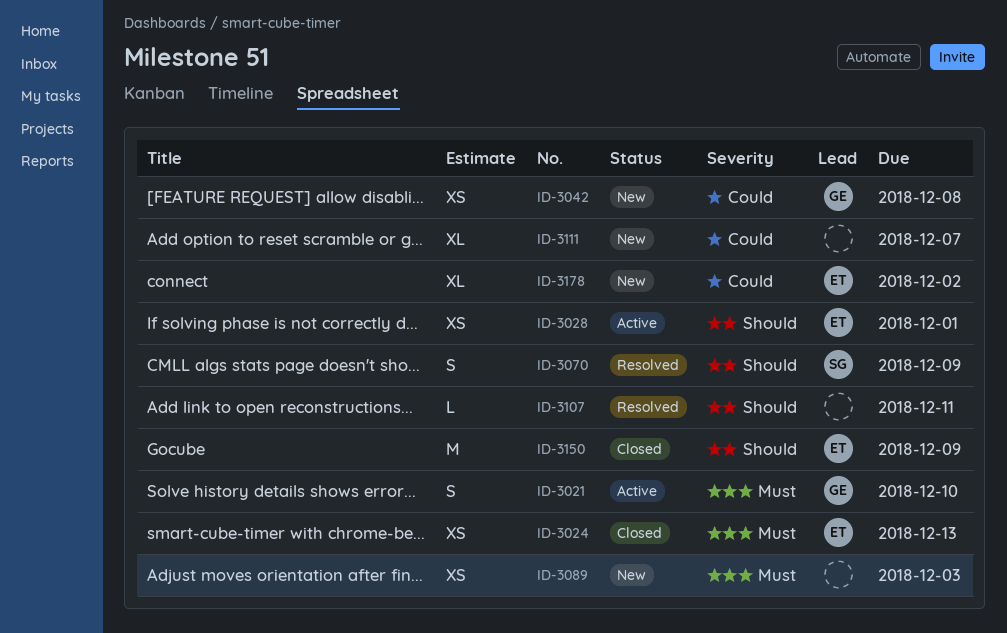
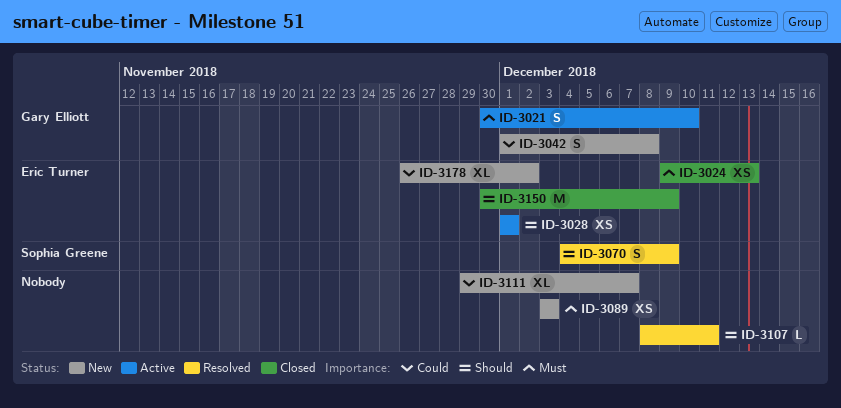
ID-3042, estimate: XS -> S

